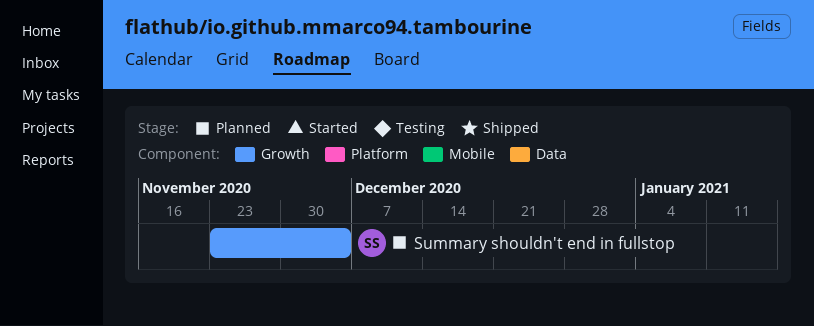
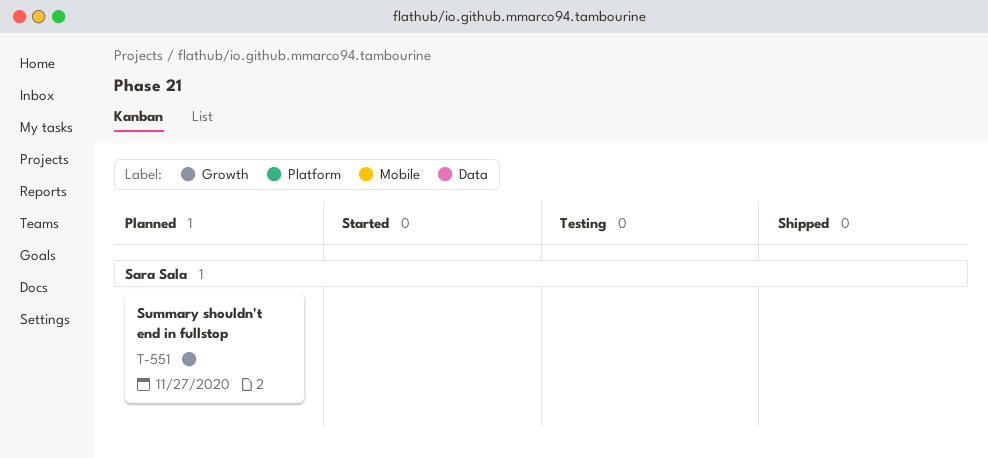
Summary shouldn't end in fullstop, due: Dec 4 -> Nov 27

